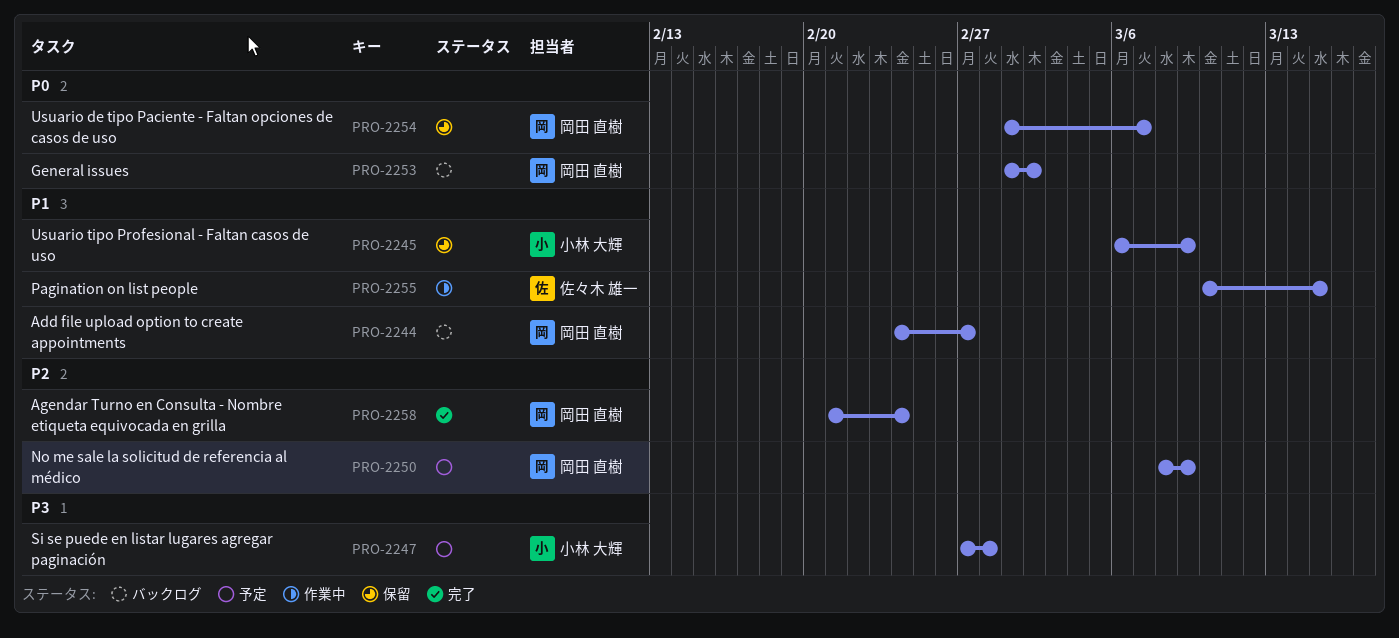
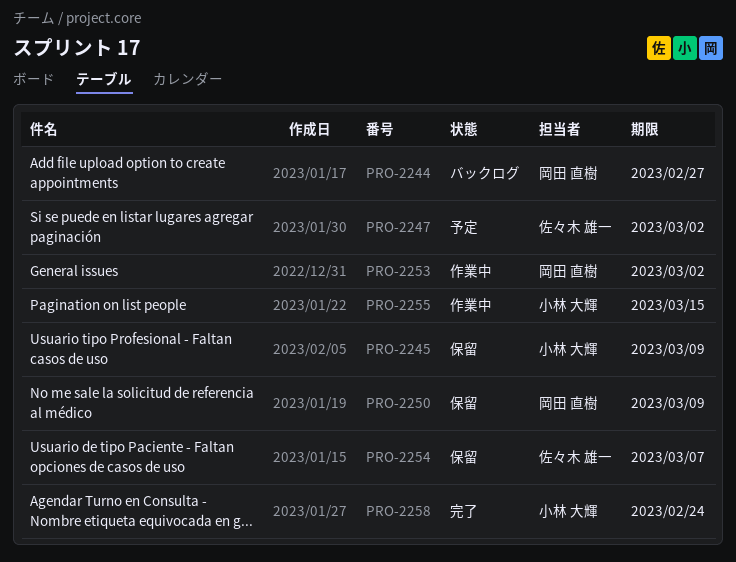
PRO-2247, owner: 小林 大輝 -> 佐々木 雄一
PRO-2247, due: Feb 28 -> Mar 2
PRO-2250, status: 予定 -> 保留
PRO-2253, status: バックログ -> 作業中
PRO-2254, owner: 岡田 直樹 -> 佐々木 雄一
PRO-2255, owner: 佐々木 雄一 -> 小林 大輝
PRO-2258, owner: 岡田 直樹 -> 小林 大輝

